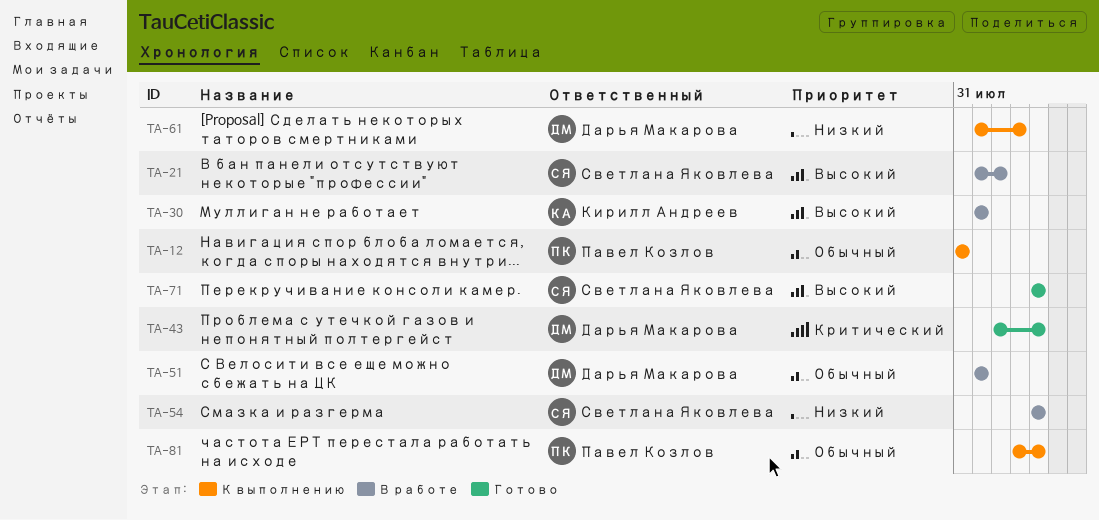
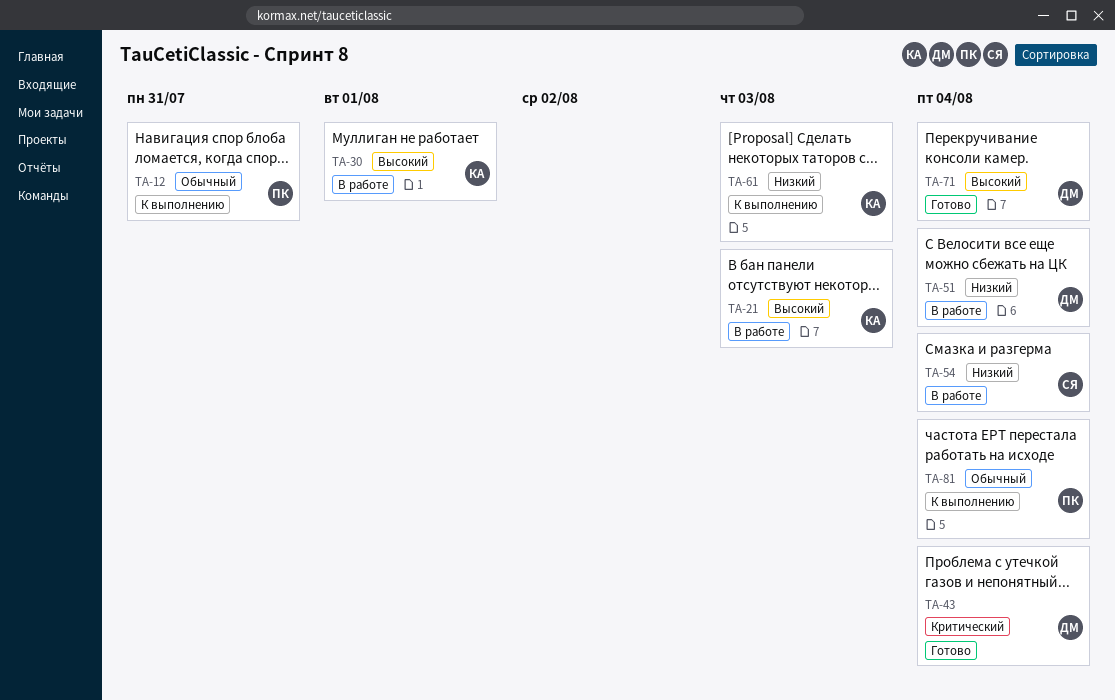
TA-21, owner: Светлана Яковлева -> Кирилл Андреев
TA-21, due: Aug 2 -> Aug 3
TA-51, priority: Обычный -> Низкий
TA-51, due: Aug 1 -> Aug 4
TA-61, owner: Дарья Макарова -> Кирилл Андреев
TA-71, owner: Светлана Яковлева -> Дарья Макарова

